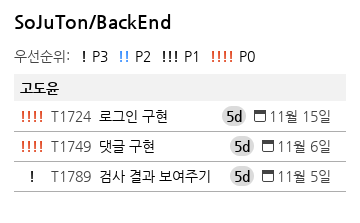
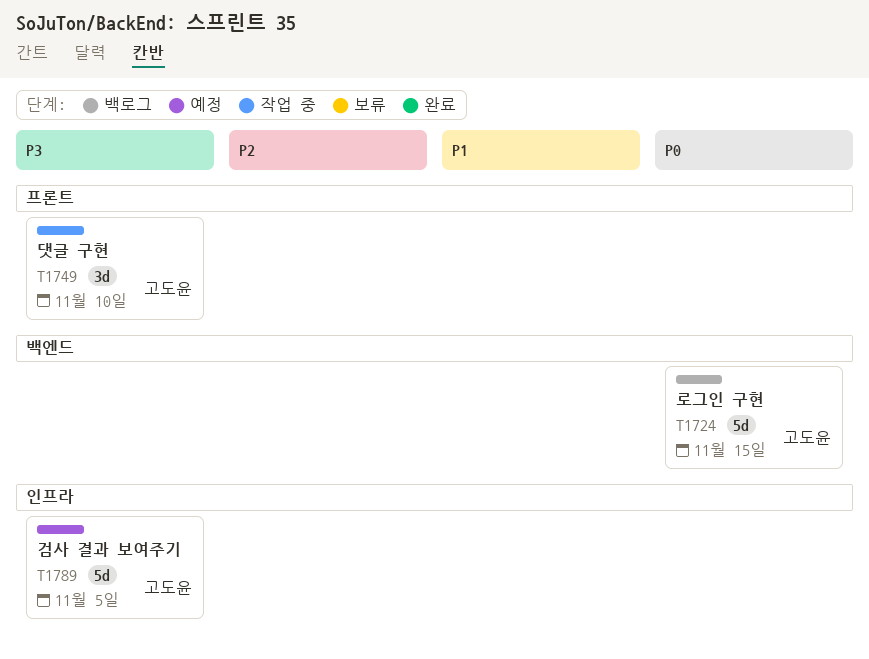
T1749, priority: P0 -> P3
T1749, estimate: 5d -> 3d
T1749, due: Nov 6 -> Nov 10

